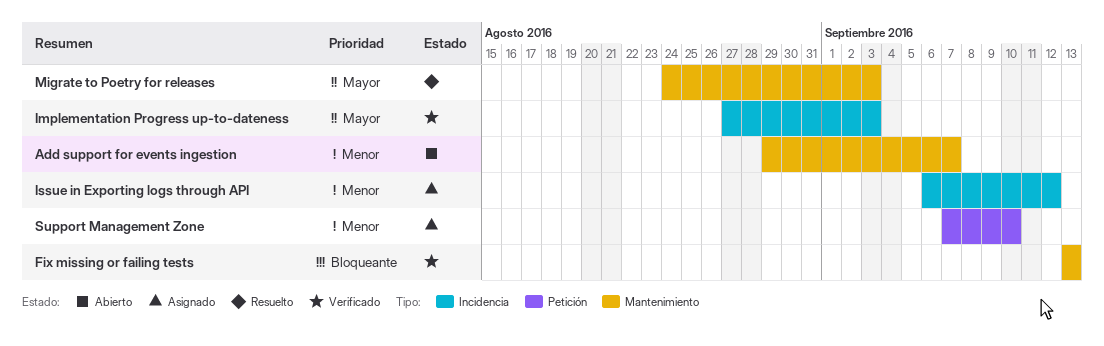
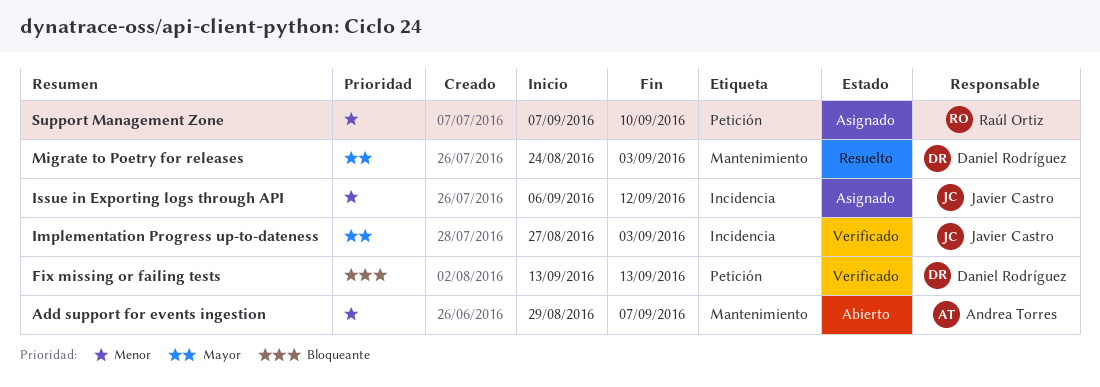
Fix missing or failing tests, label: Mantenimiento -> Petición

